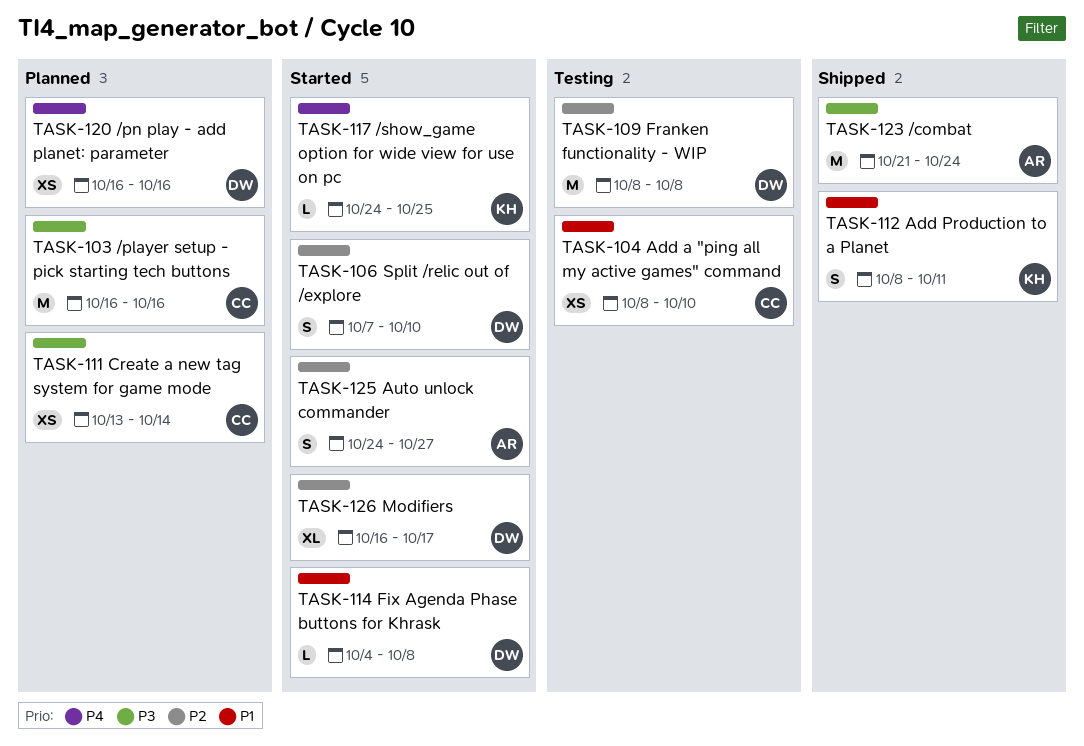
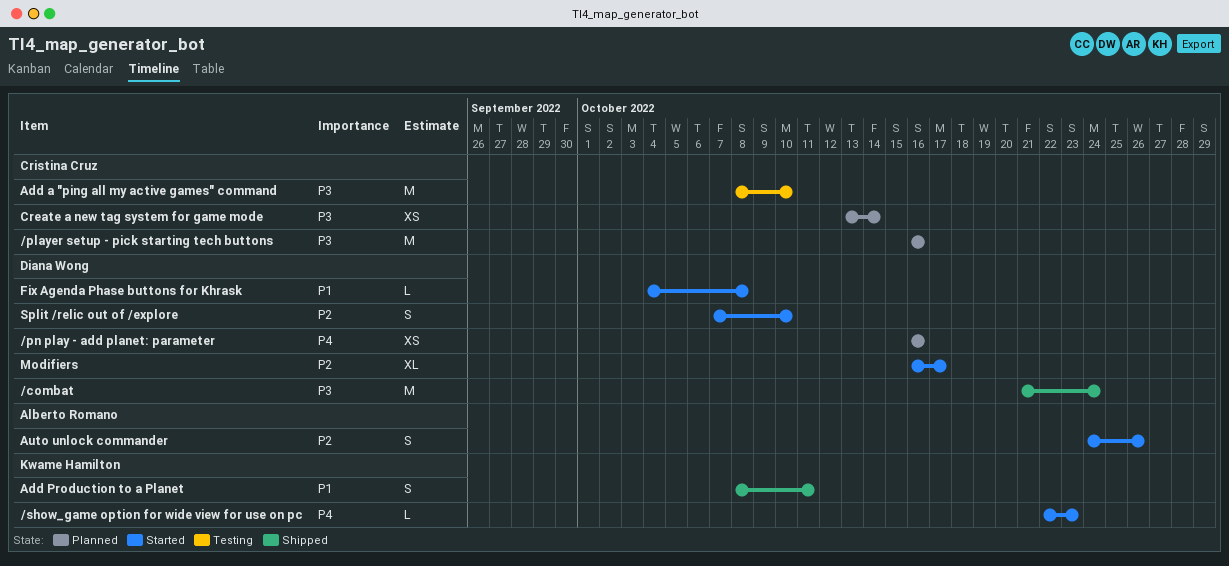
/combat, owner: Alberto Romano -> Diana Wong
/show_game option for wide view for use on pc, start: Oct 24 -> Oct 22
/show_game option for wide view for use on pc, due: Oct 25 -> Oct 23
Add a "ping all my active games" command, priority: P1 -> P3
Add a "ping all my active games" command, estimate: XS -> M
Auto unlock commander, due: Oct 27 -> Oct 26
Franken functionality - WIP: present -> none

